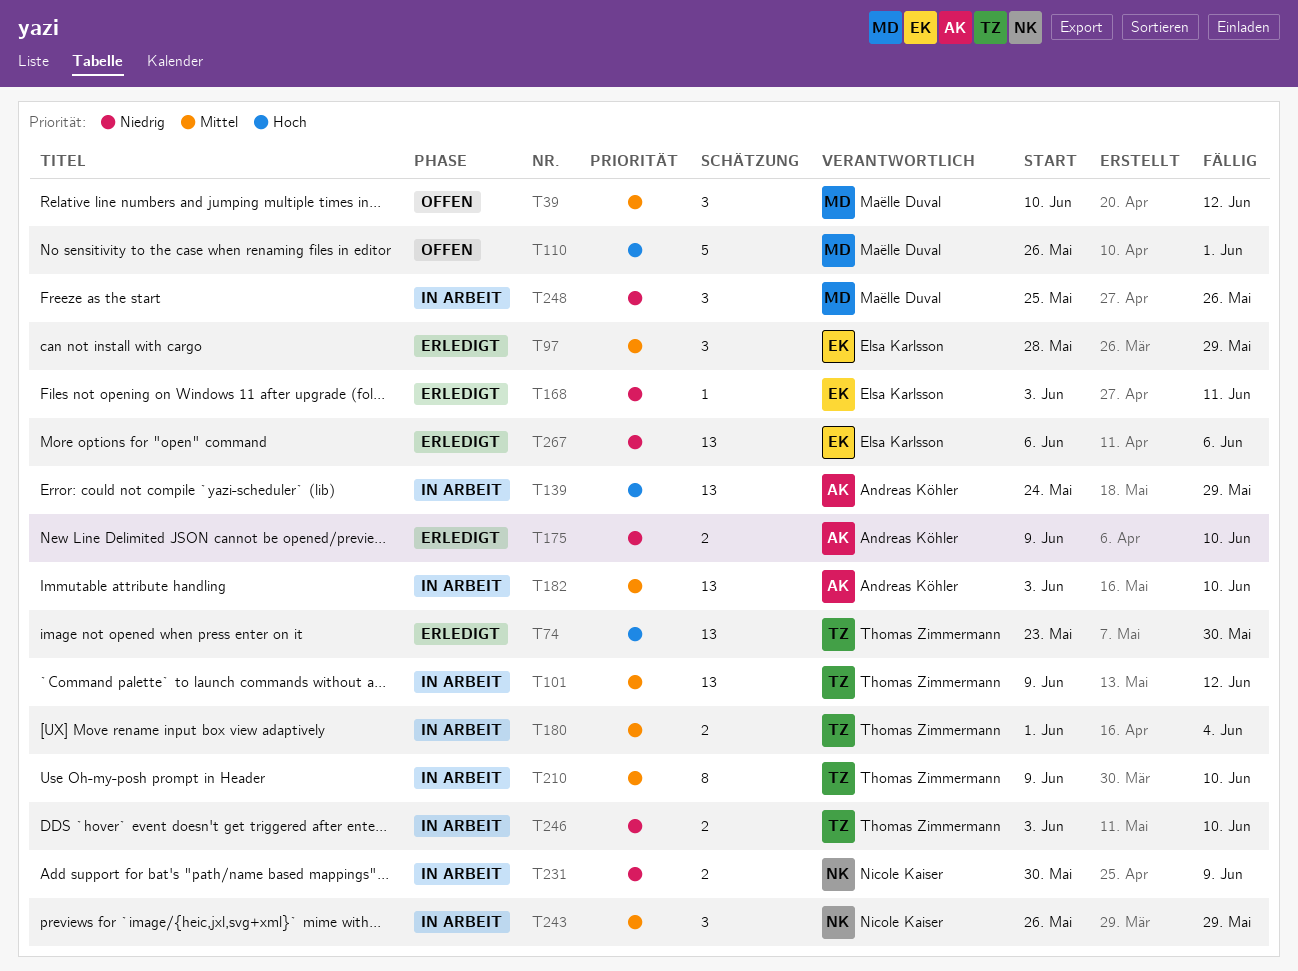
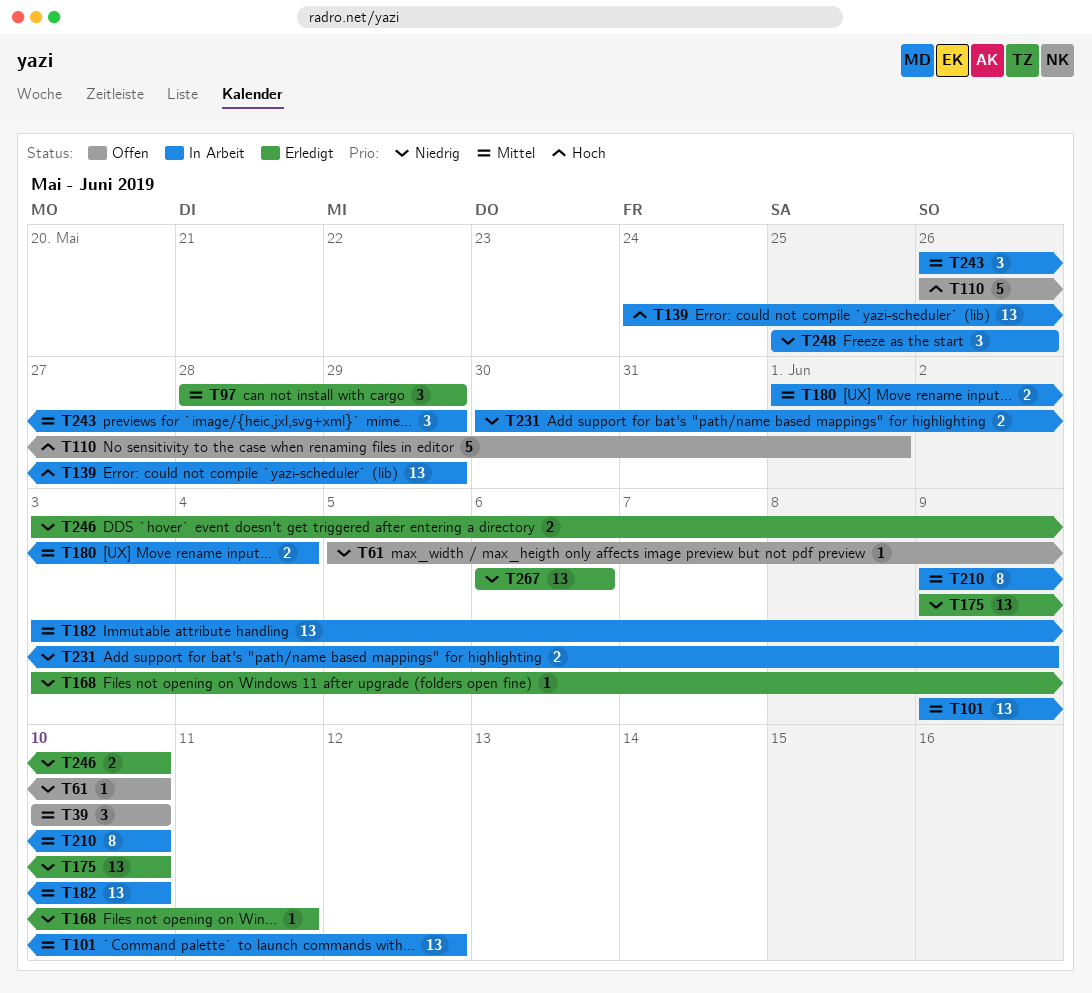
T39, due: Jun 12 -> Jun 10
T61: none -> present
T74: present -> none
T175, estimate: 2 -> 13
T246, status: In Arbeit -> Erledigt

